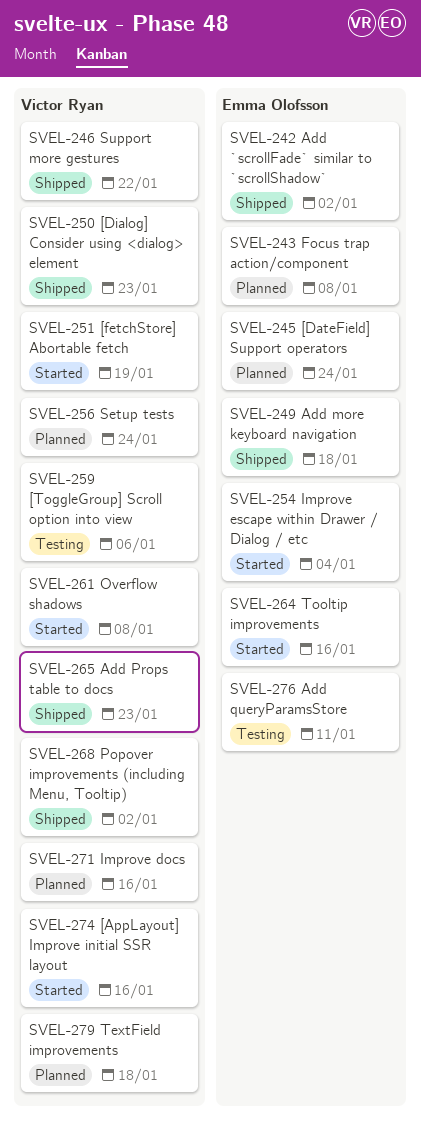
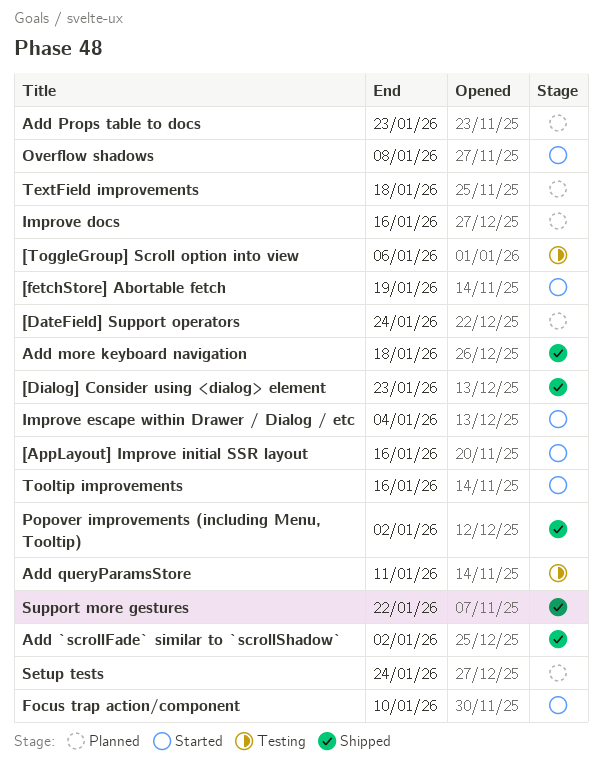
Add Props table to docs, status: Shipped -> Planned
Focus trap action/component, status: Planned -> Started
Focus trap action/component, due: Jan 8 -> Jan 10

